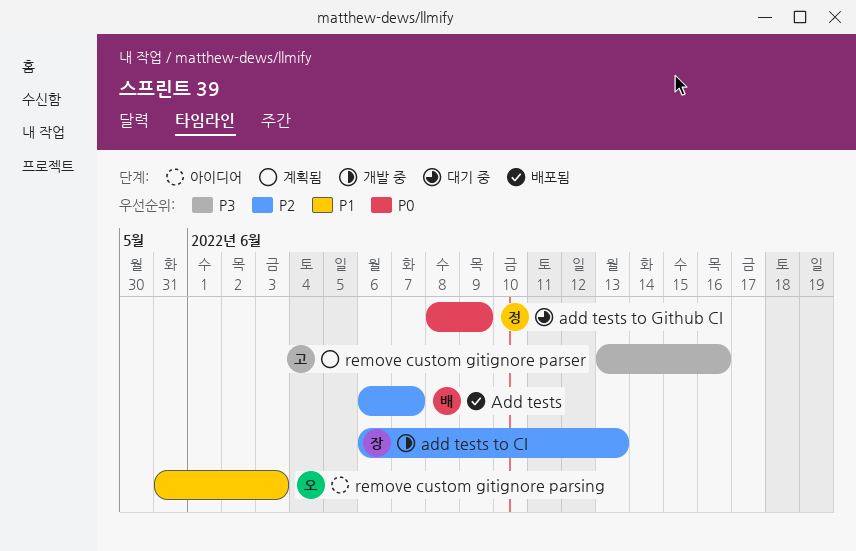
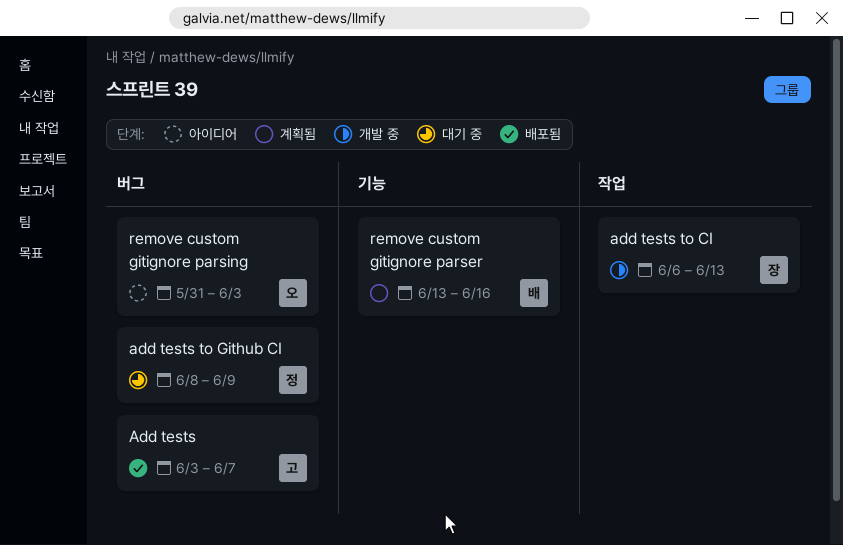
Add tests, owner: 배 -> 고
Add tests, start: Jun 6 -> Jun 3
remove custom gitignore parser, owner: 고 -> 배

